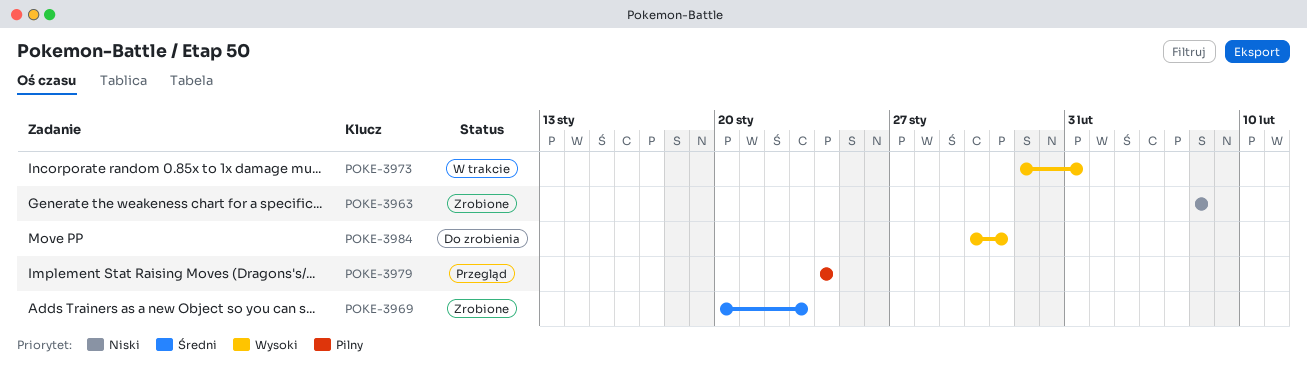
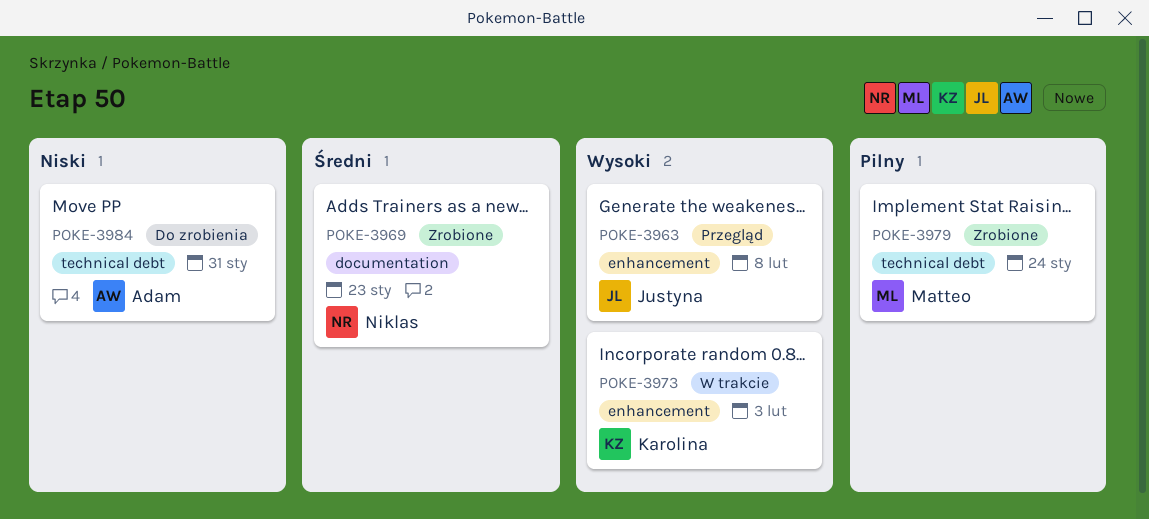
POKE-3963, status: Zrobione -> Przegląd
POKE-3963, priority: Niski -> Wysoki
POKE-3979, status: Przegląd -> Zrobione
POKE-3984, priority: Wysoki -> Niski

